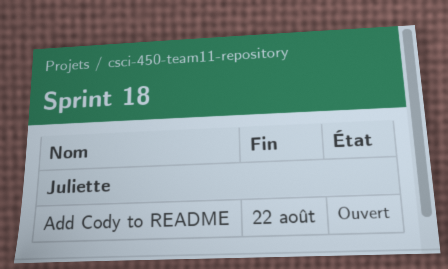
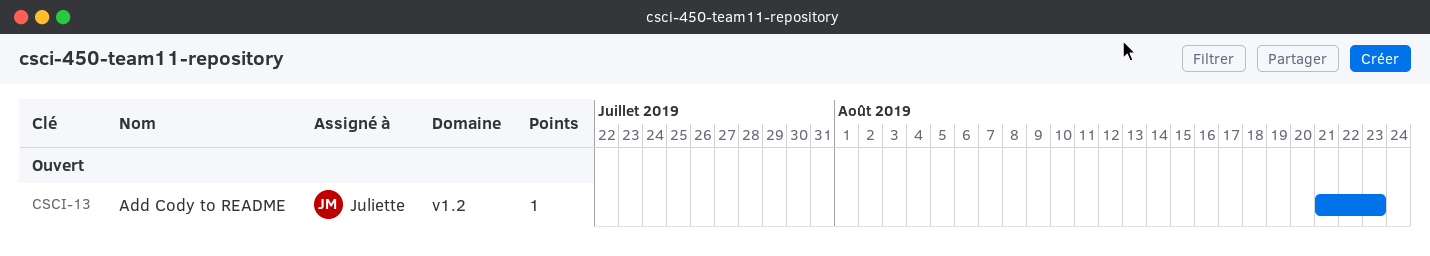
Add Cody to README, due: Aug 22 -> Aug 23

